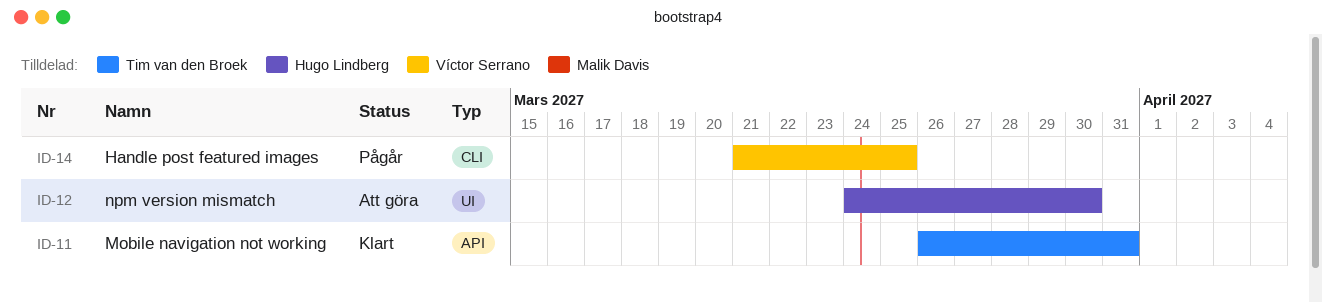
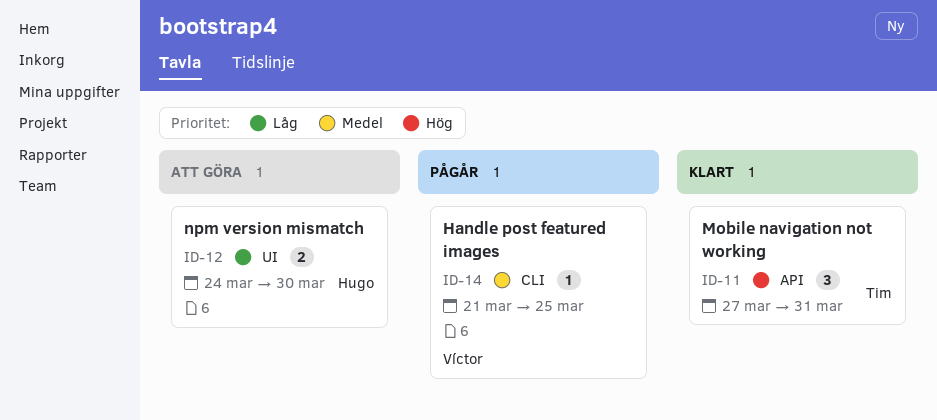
ID-11, start: Mar 26 -> Mar 27

